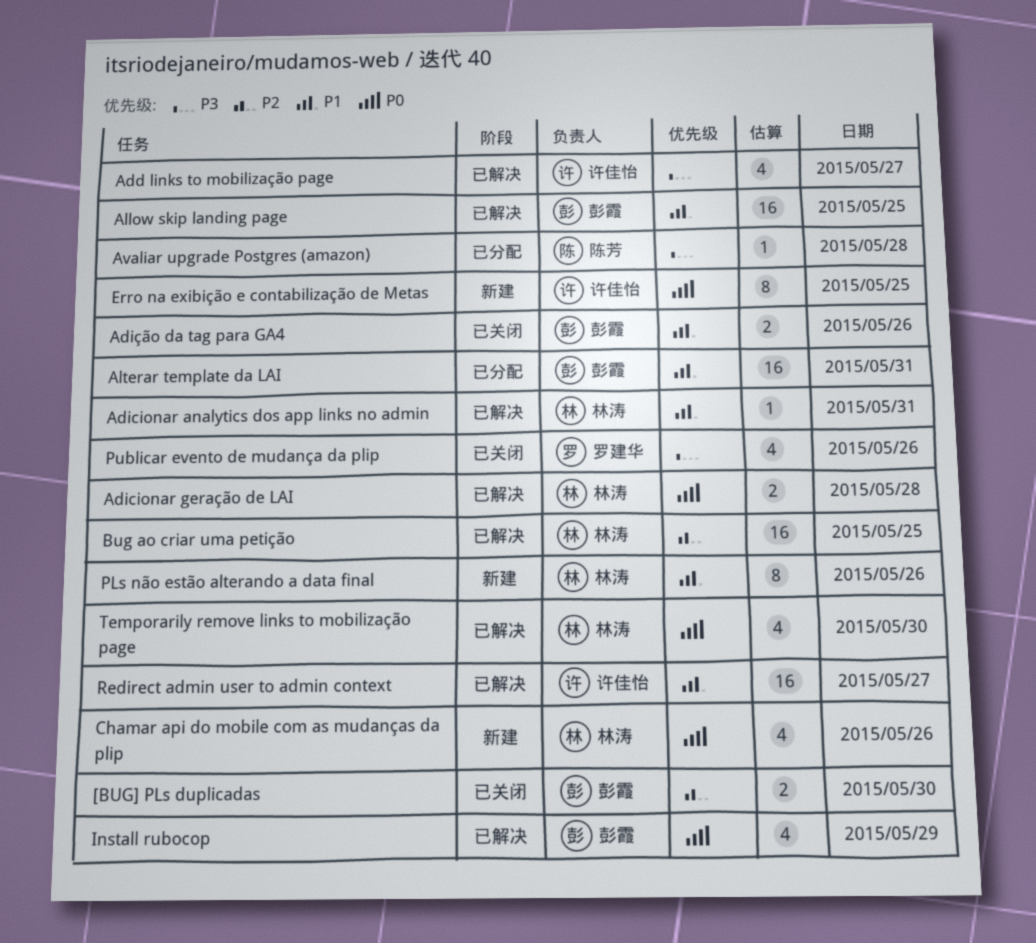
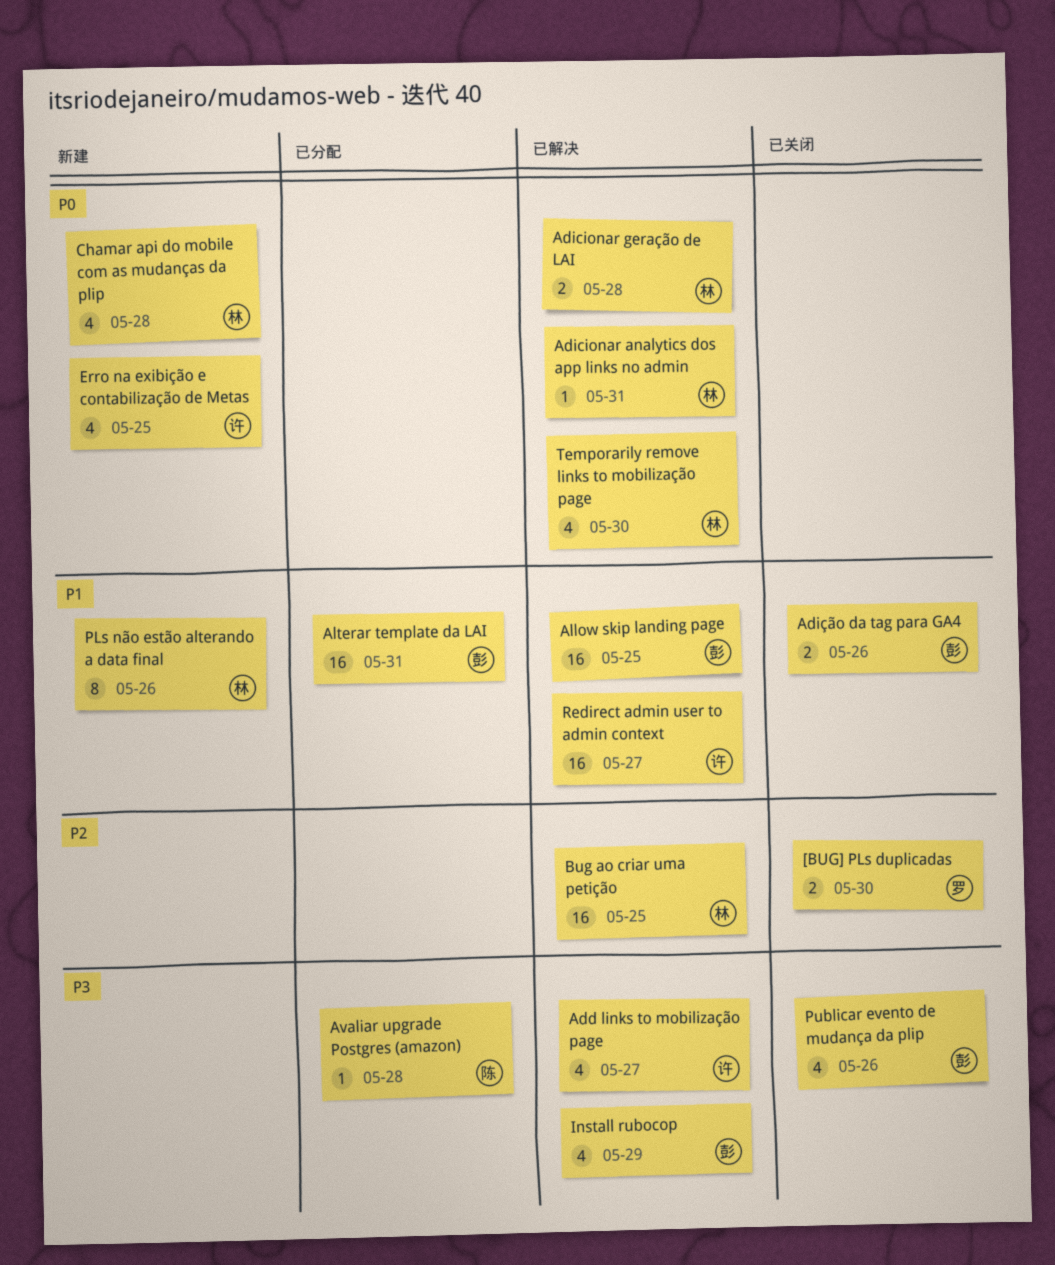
[BUG] PLs duplicadas, owner: 彭霞 -> 罗建华
Adicionar analytics dos app links no admin, priority: P1 -> P0
Chamar api do mobile com as mudanças da plip, day: May 26 -> May 28
Erro na exibição e contabilização de Metas, estimate: 8 -> 4
Install rubocop, priority: P0 -> P3
Publicar evento de mudança da plip, owner: 罗建华 -> 彭霞

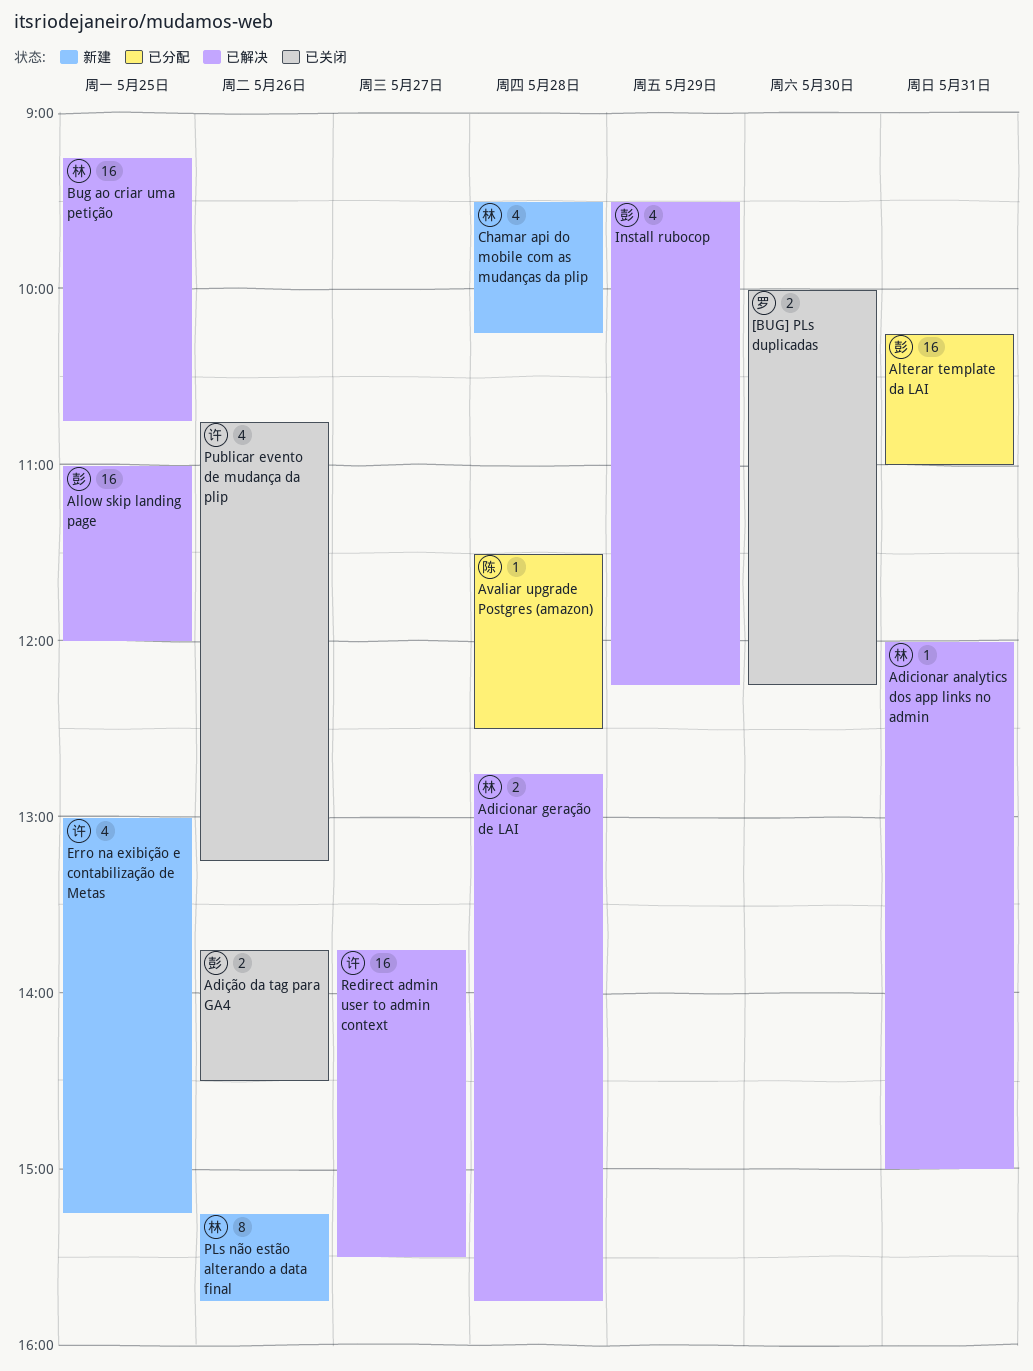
Add links to mobilização page: present -> none
Publicar evento de mudança da plip, owner: 彭 -> 许
Temporarily remove links to mobilização page: present -> none

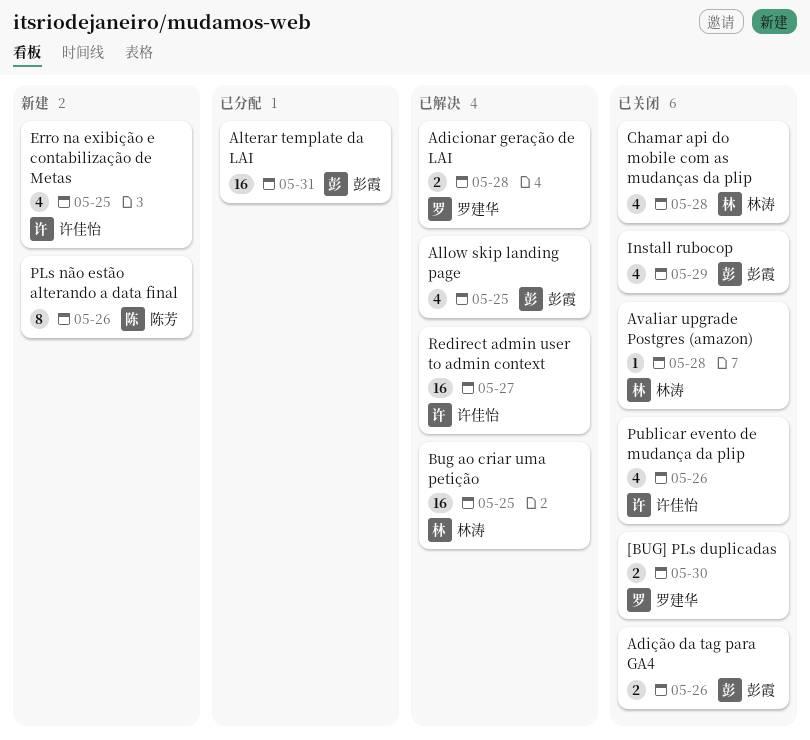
Adicionar analytics dos app links no admin: present -> none
Adicionar geração de LAI, owner: 林涛 -> 罗建华
Allow skip landing page, estimate: 16 -> 4
Avaliar upgrade Postgres (amazon), status: 已分配 -> 已关闭
Avaliar upgrade Postgres (amazon), owner: 陈芳 -> 林涛
Chamar api do mobile com as mudanças da plip, status: 新建 -> 已关闭
Install rubocop, status: 已解决 -> 已关闭
PLs não estão alterando a data final, owner: 林涛 -> 陈芳

